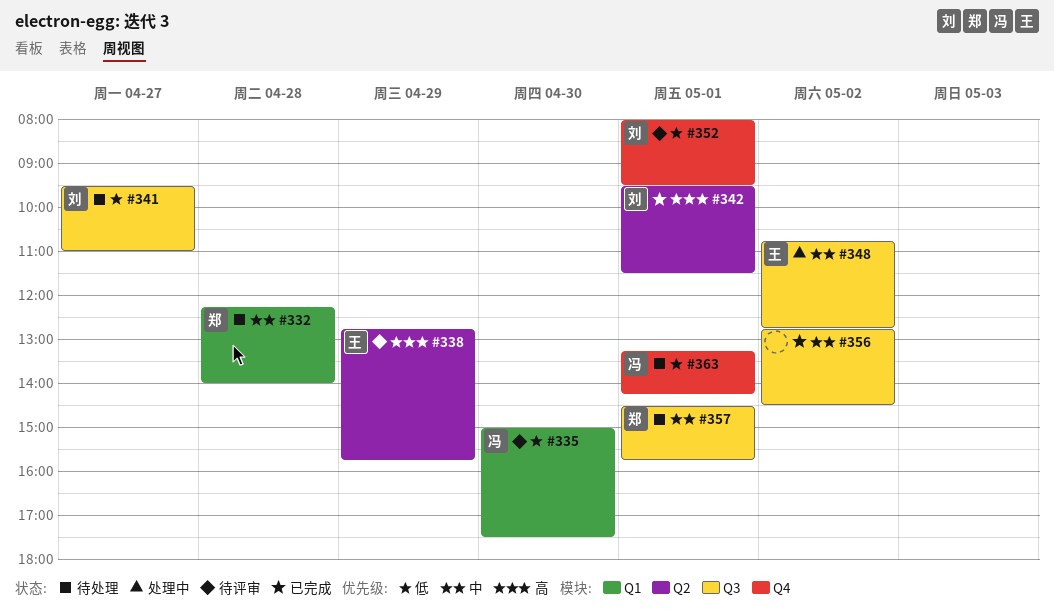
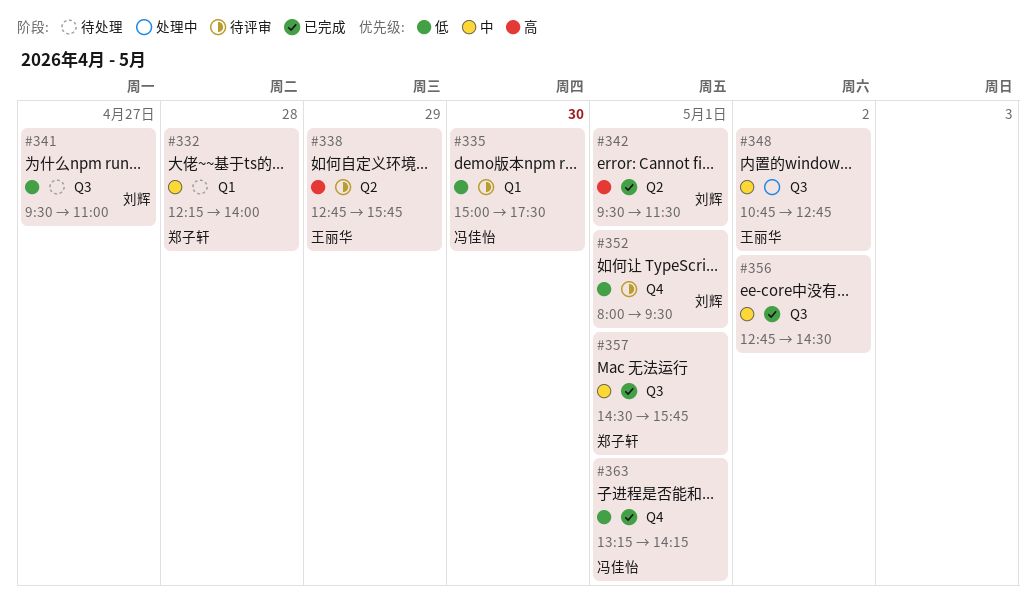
#357, status: 待处理 -> 已完成
#363, status: 待处理 -> 已完成

